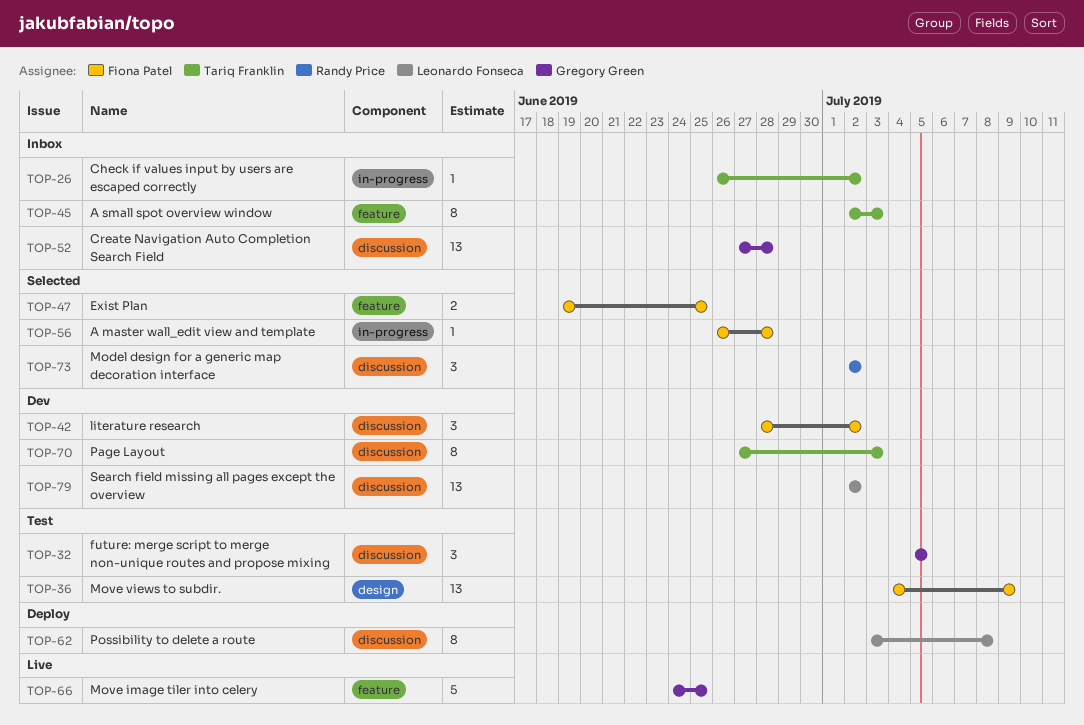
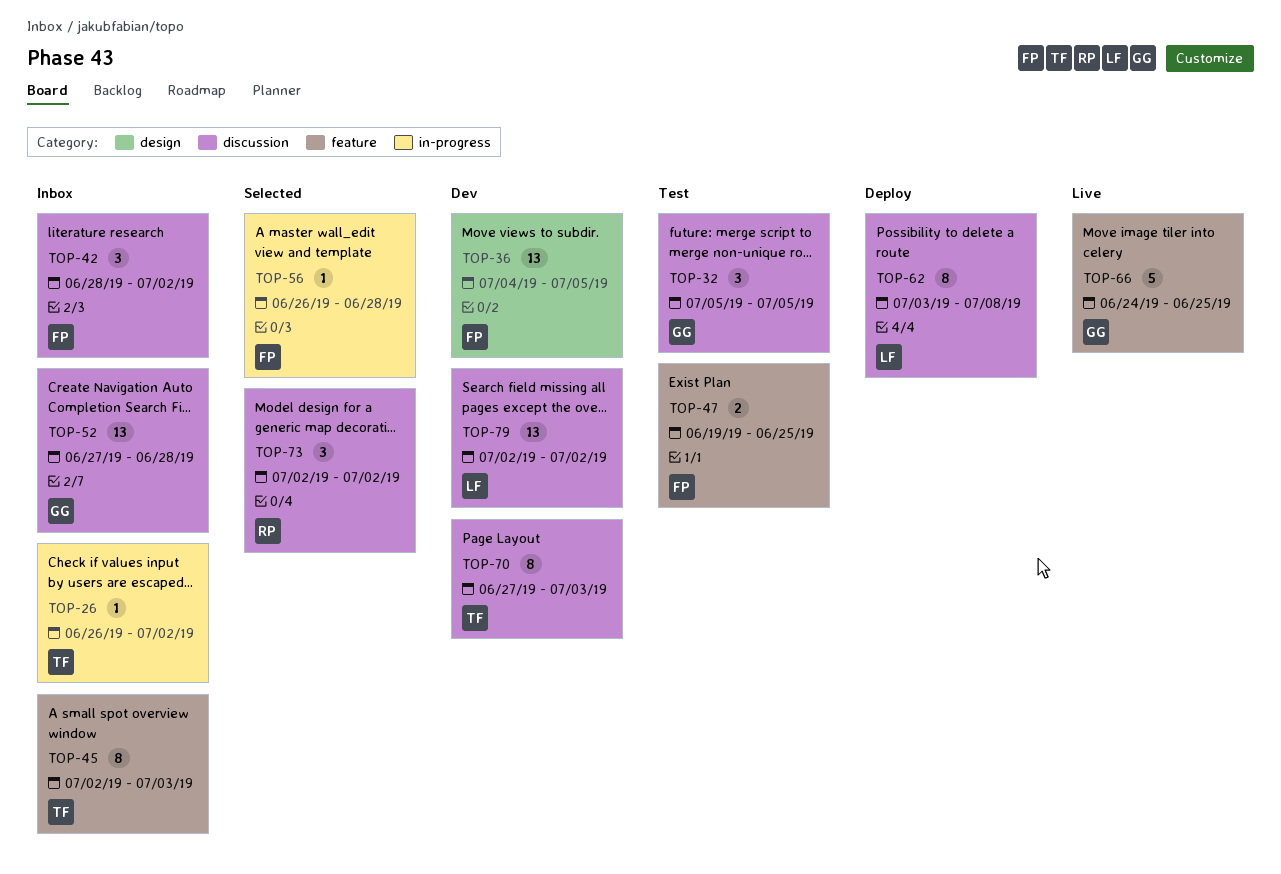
TOP-36, status: Test -> Dev
TOP-36, due: Jul 9 -> Jul 5
TOP-42, status: Dev -> Inbox
TOP-47, status: Selected -> Test

